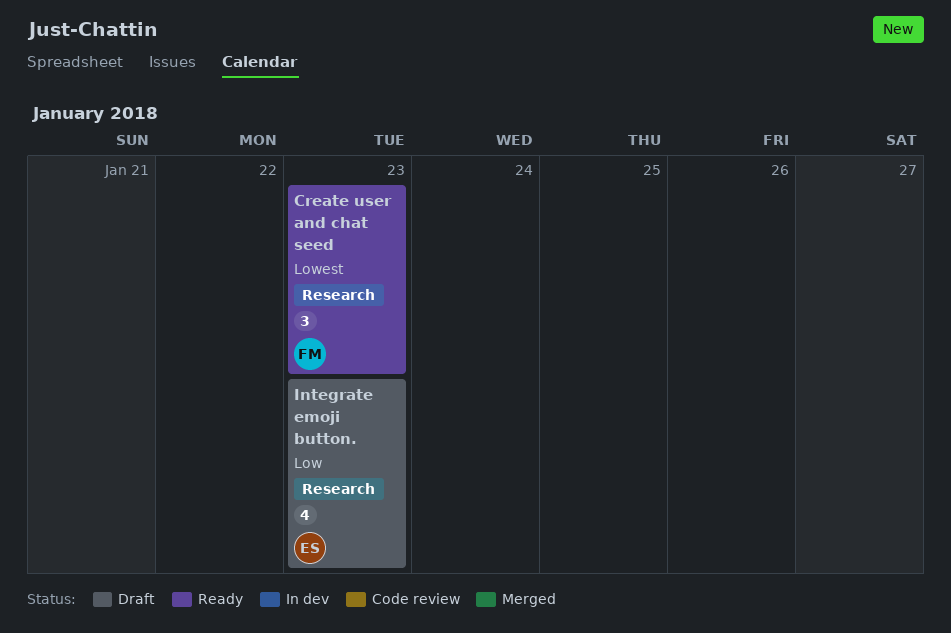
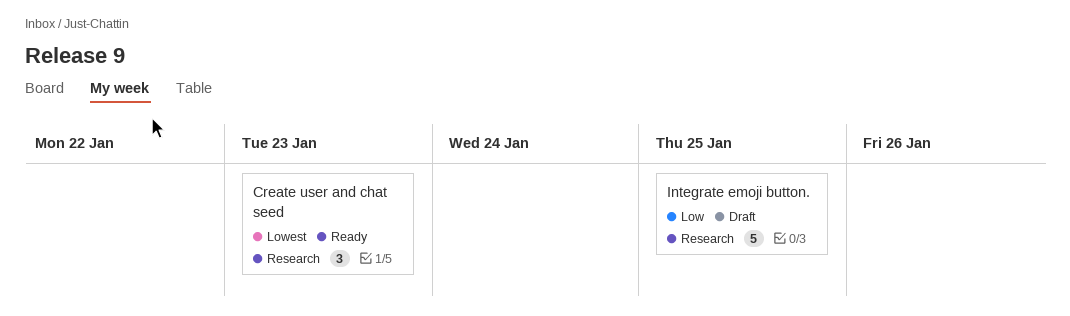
Integrate emoji button., estimate: 4 -> 5
Integrate emoji button., due: Jan 23 -> Jan 25

